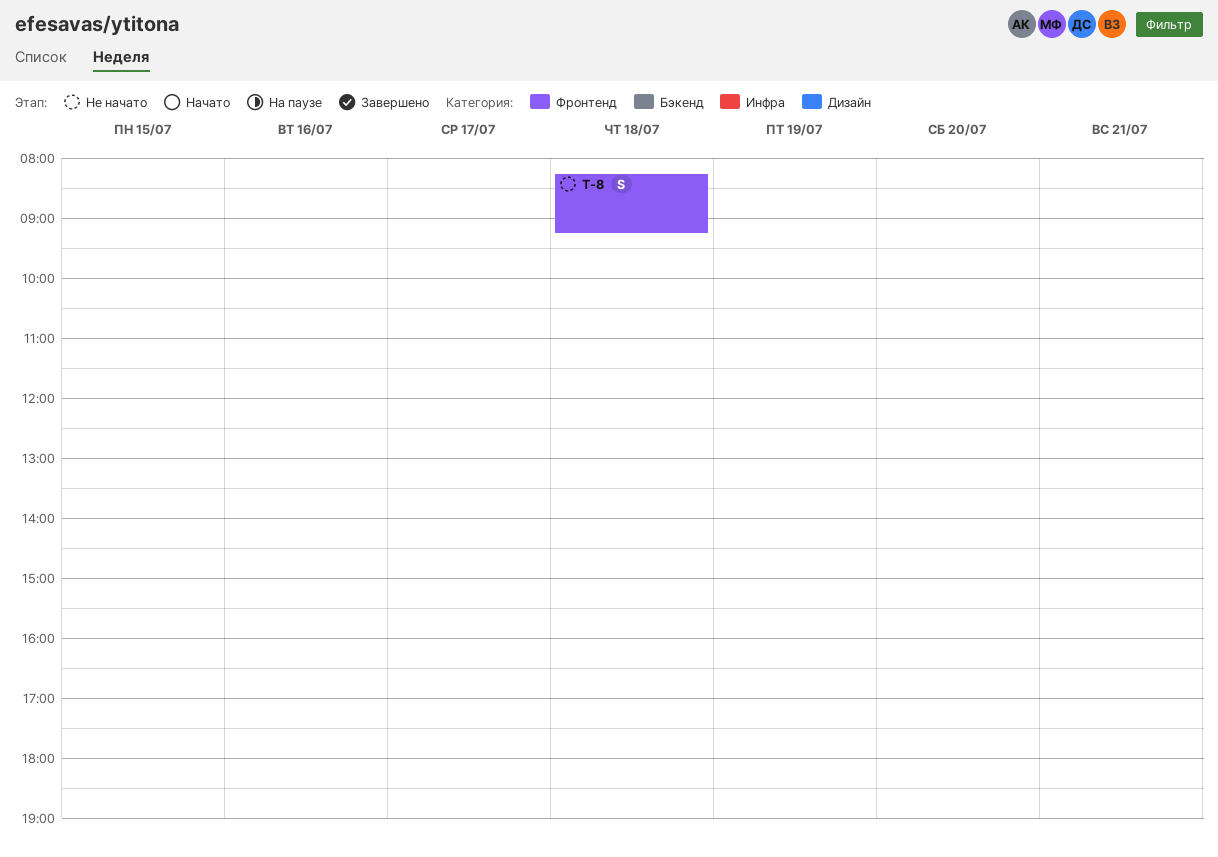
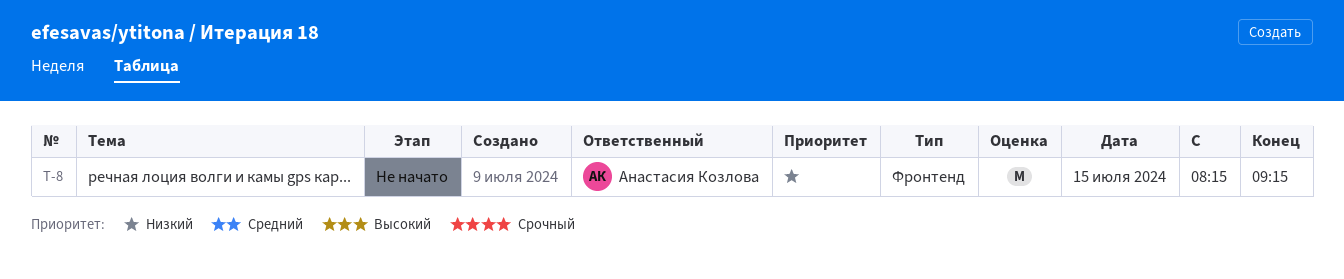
T-8, estimate: S -> M
T-8, day: Jul 18 -> Jul 15

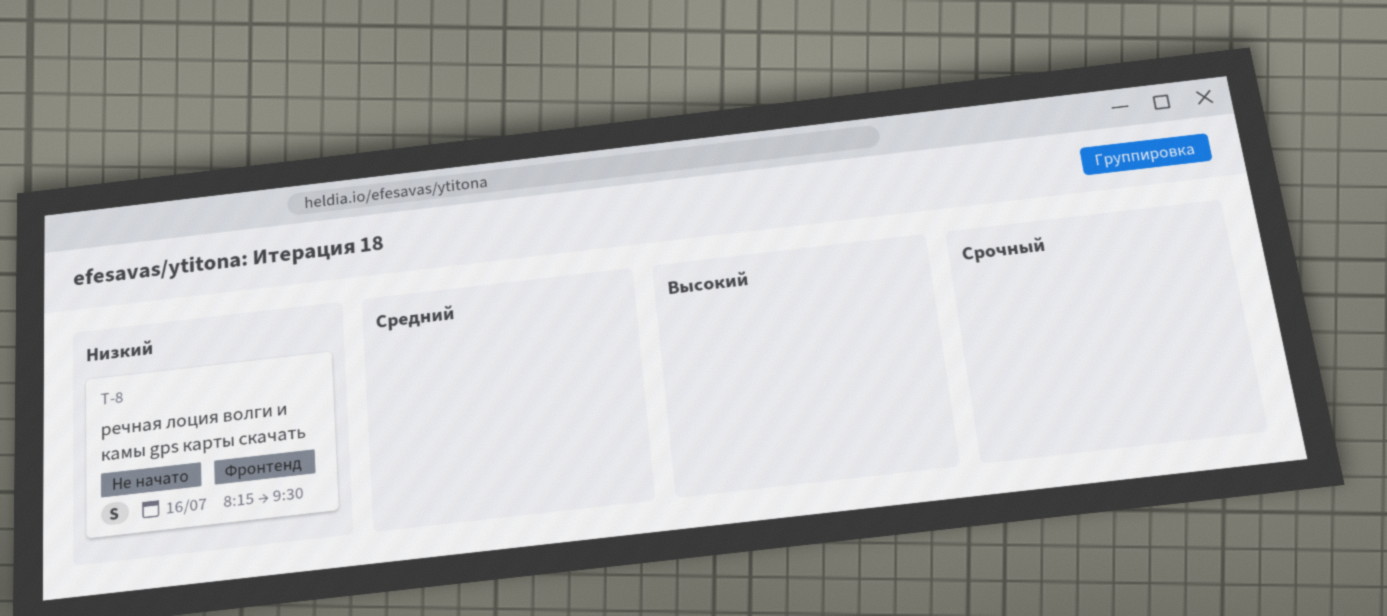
T-8, estimate: M -> S
T-8, day: Jul 15 -> Jul 16
T-8, ends: 09:15 -> 09:30

